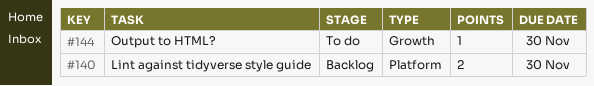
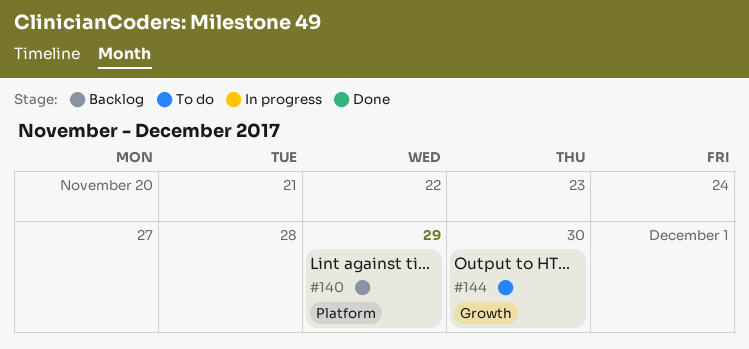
#140, due: Nov 30 -> Nov 29

